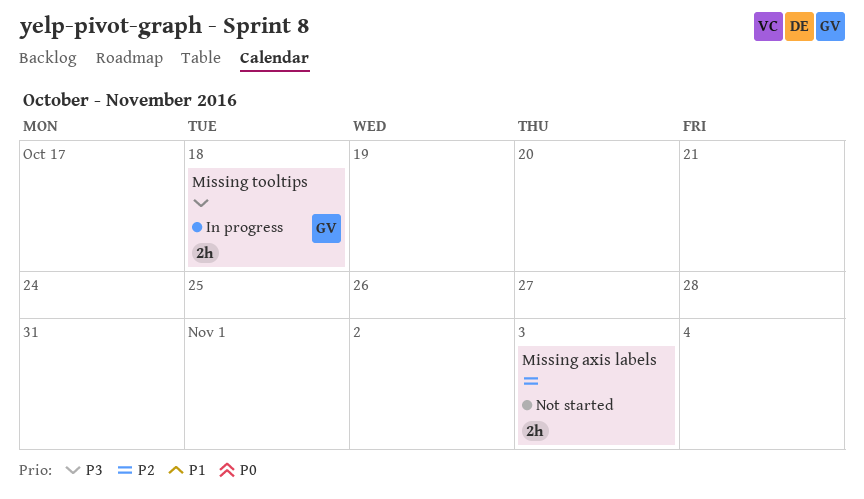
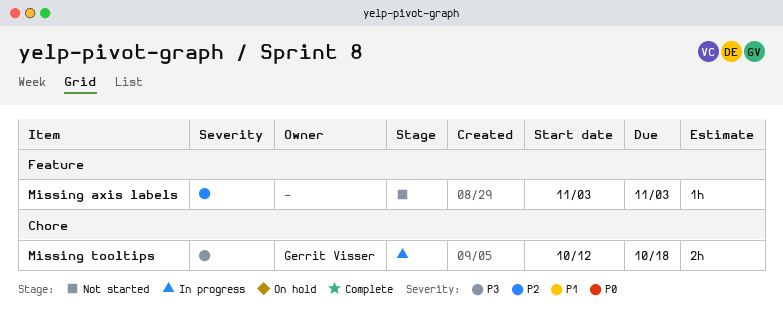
Missing axis labels, estimate: 2h -> 1h

